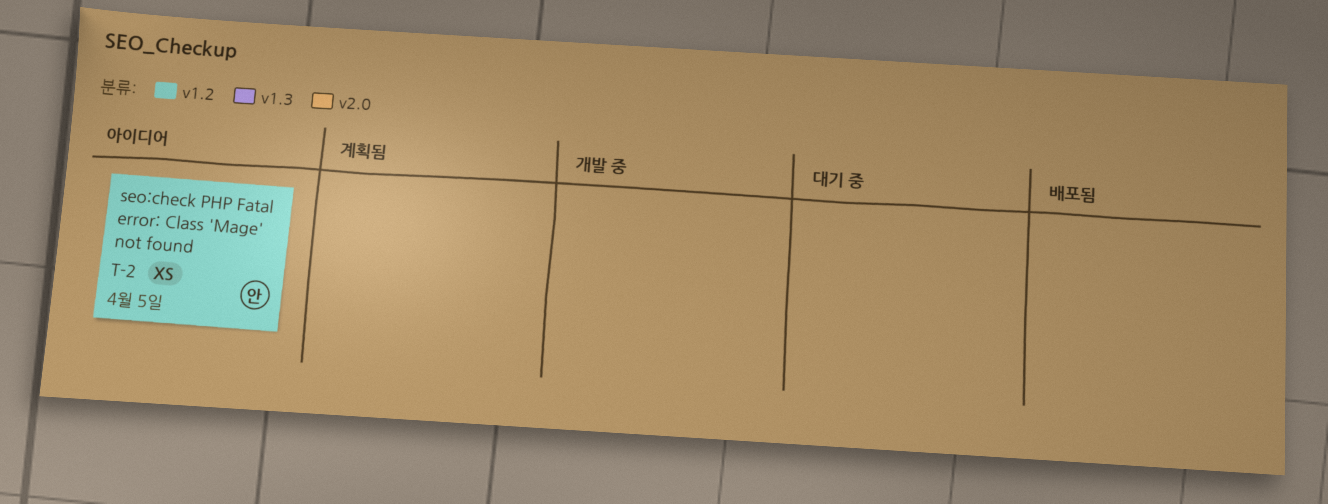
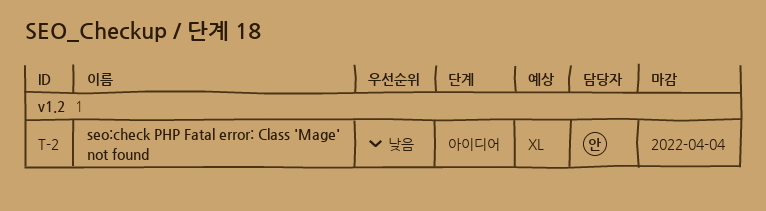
T-2, estimate: XS -> XL
T-2, due: Apr 5 -> Apr 4

